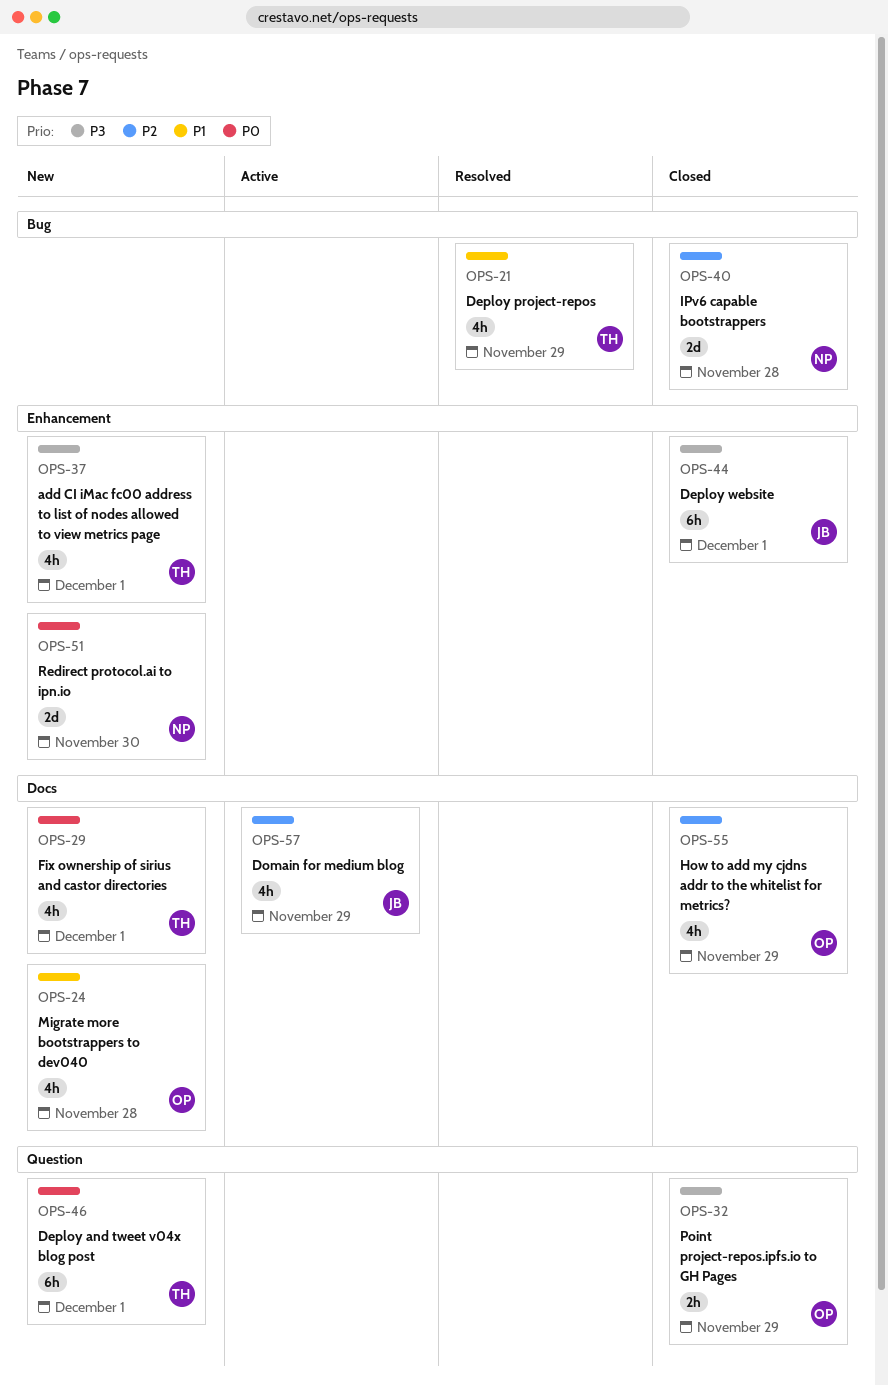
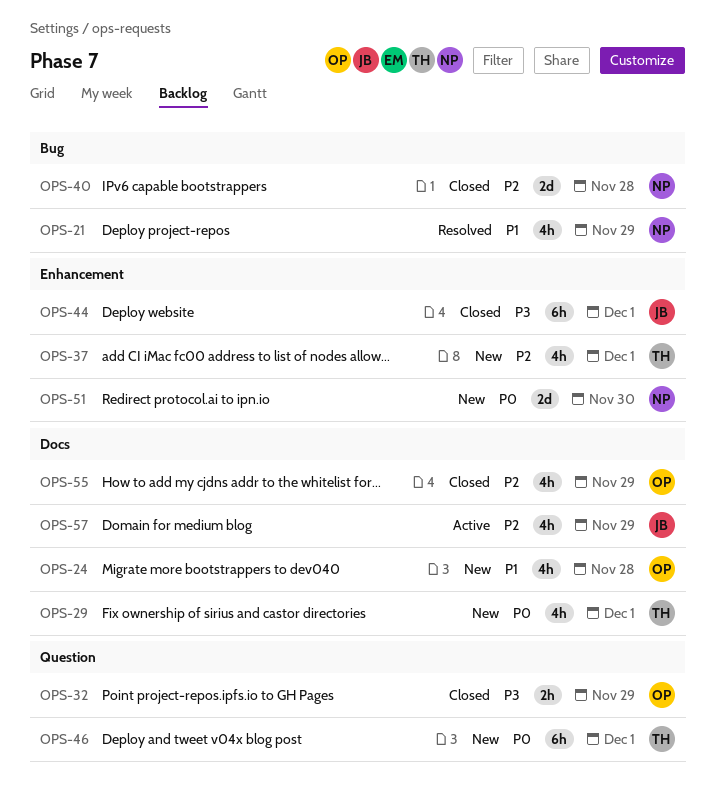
OPS-21, owner: TH -> NP
OPS-37, priority: P3 -> P2

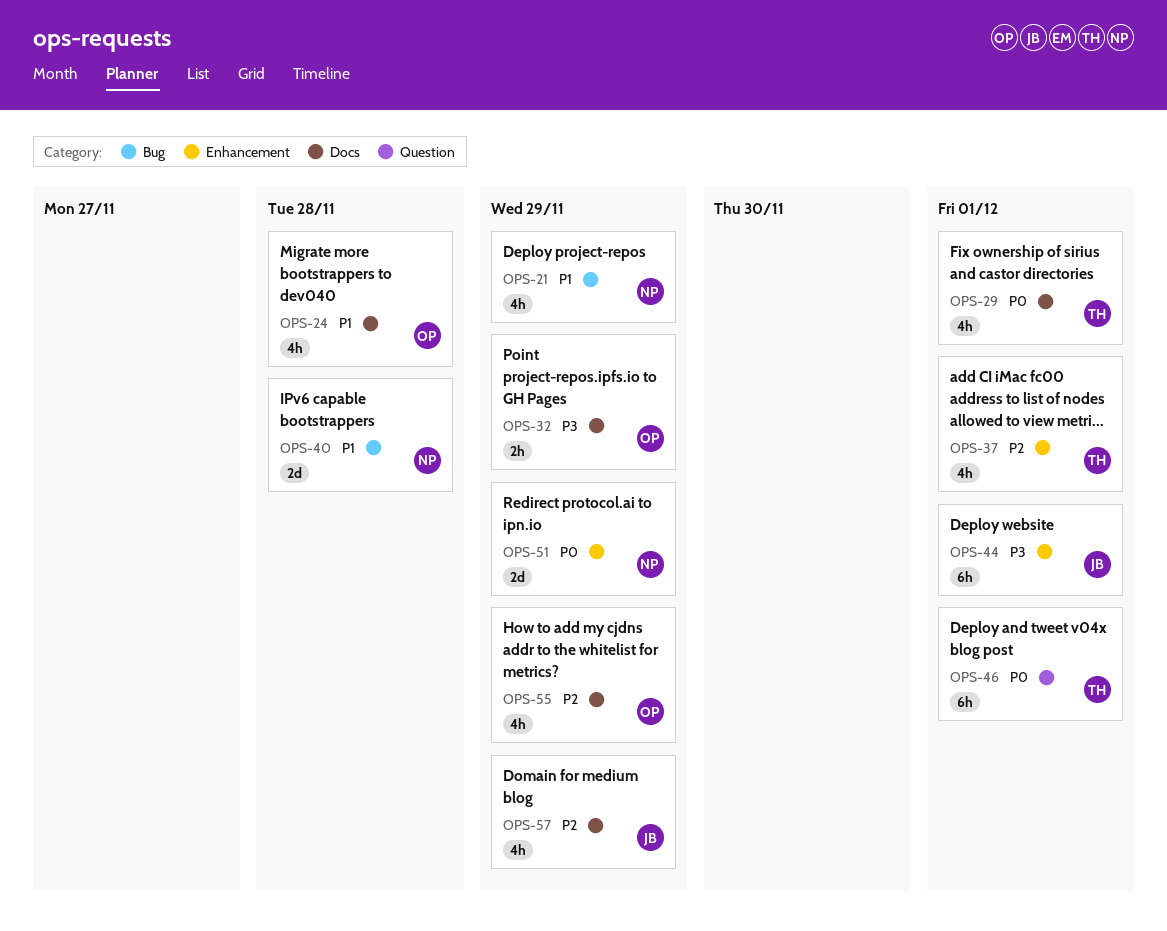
OPS-32, label: Question -> Docs
OPS-40, priority: P2 -> P1
OPS-51, due: Nov 30 -> Nov 29

